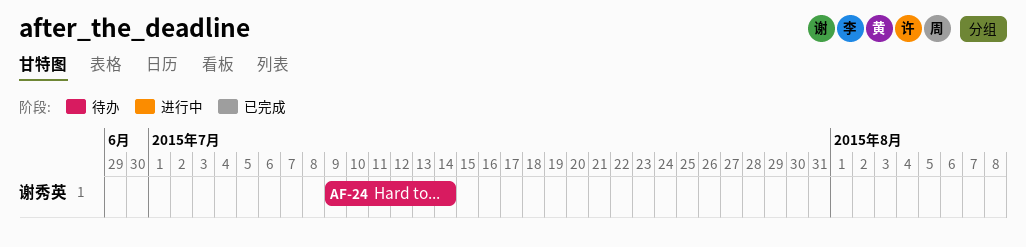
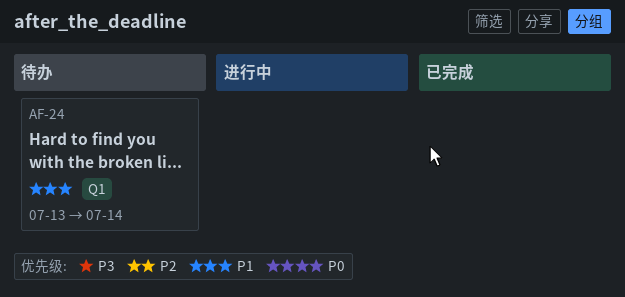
AF-24, start: Jul 9 -> Jul 13

